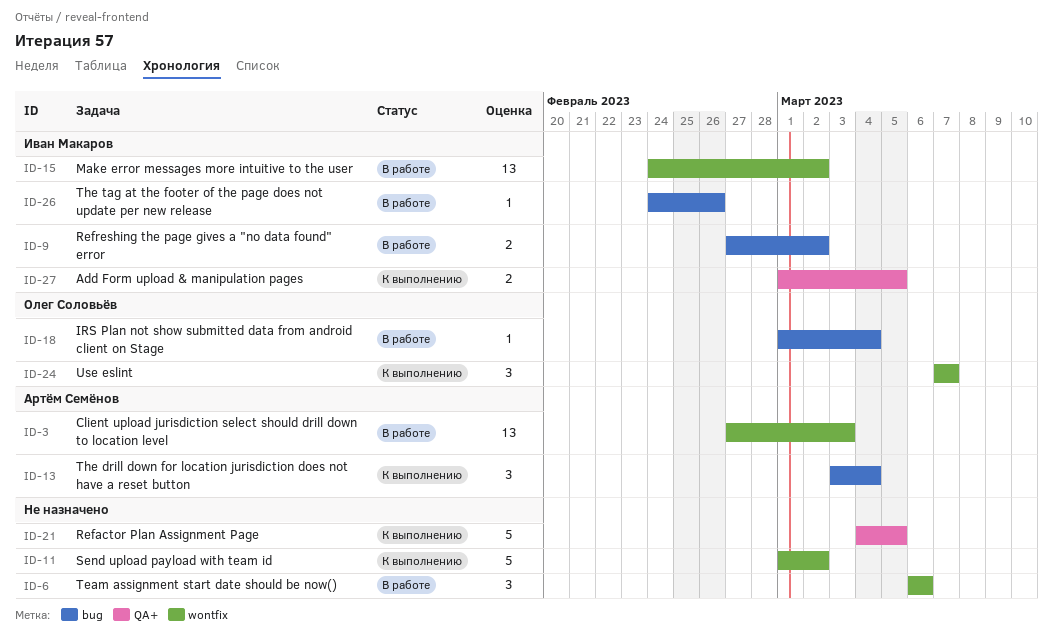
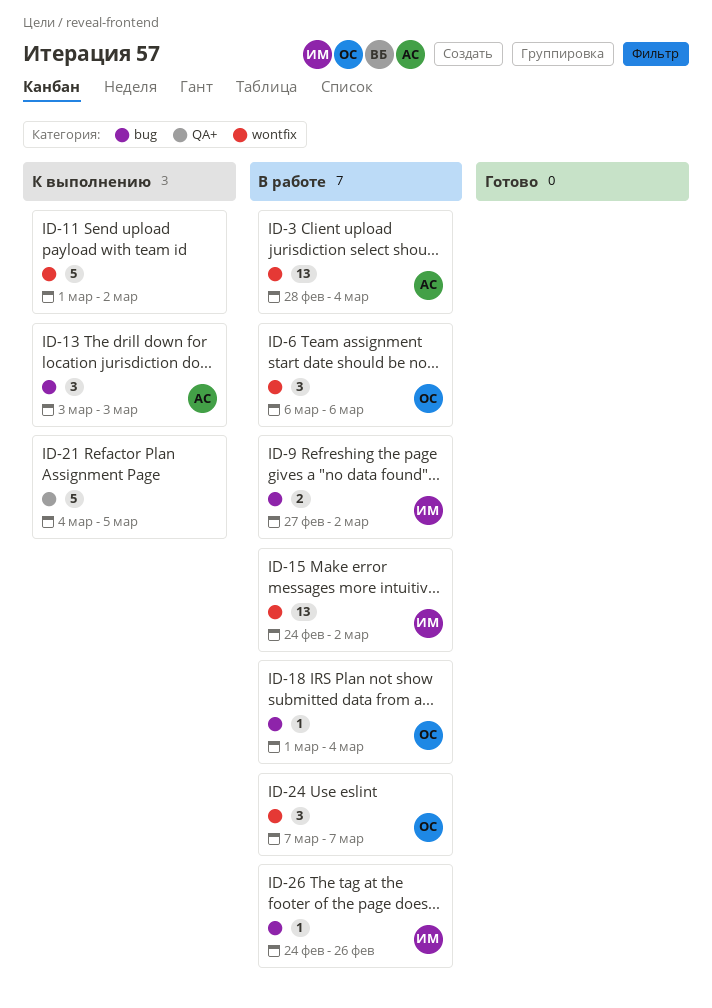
ID-3, start: Feb 27 -> Feb 28
ID-3, due: Mar 3 -> Mar 4
ID-6, owner: none -> Олег Соловьёв
ID-13, due: Mar 4 -> Mar 3
ID-24, status: К выполнению -> В работе
ID-27: present -> none

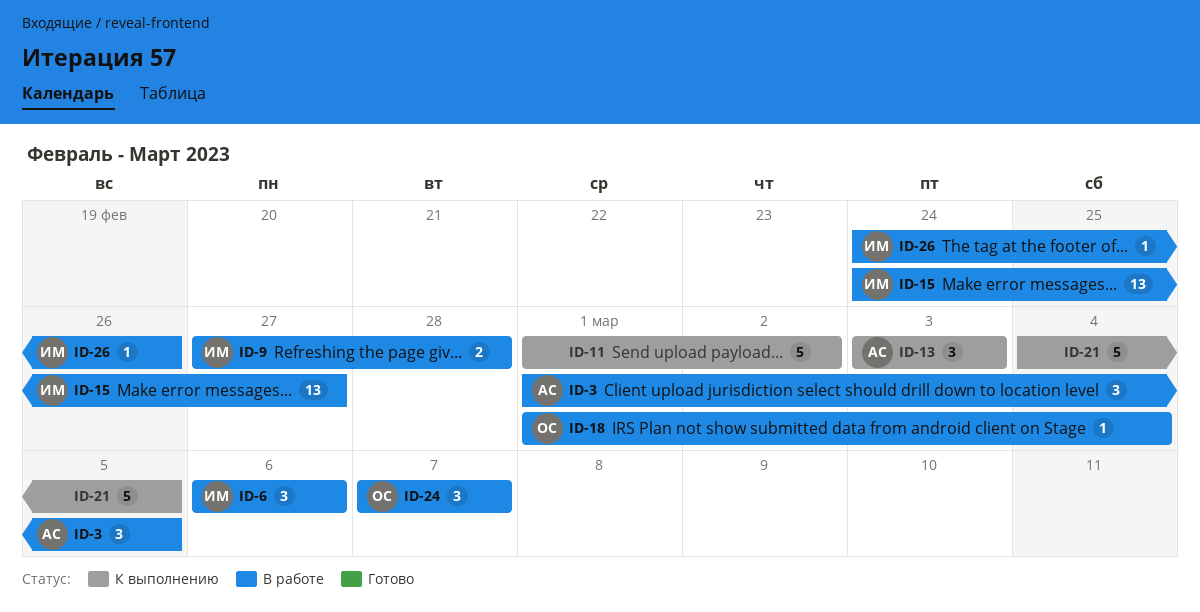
ID-3, estimate: 13 -> 3
ID-3, start: Feb 28 -> Mar 1
ID-3, due: Mar 4 -> Mar 5
ID-6, owner: ОС -> ИМ
ID-9, due: Mar 2 -> Feb 28
ID-15, due: Mar 2 -> Feb 27

